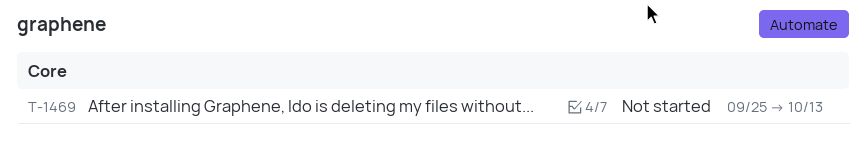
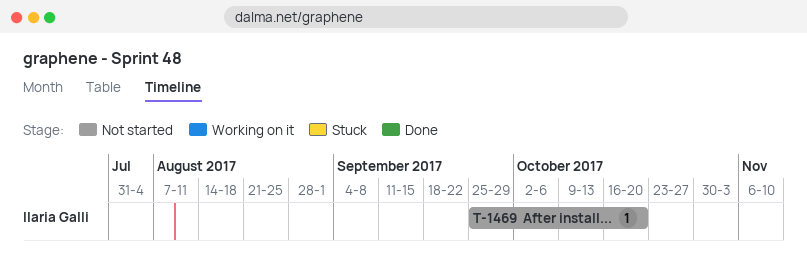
T-1469, due: Oct 13 -> Oct 20

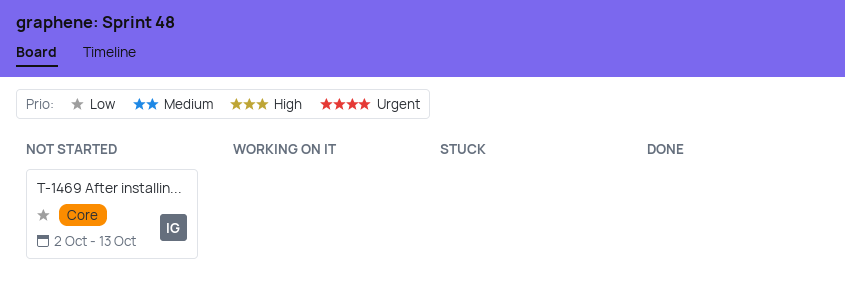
T-1469, start: Sep 25 -> Oct 2
T-1469, due: Oct 20 -> Oct 13

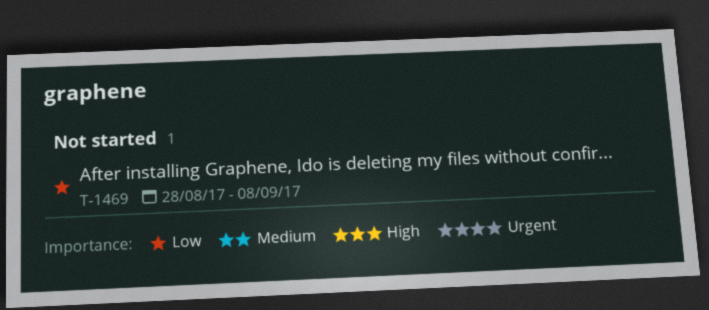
T-1469, start: Oct 2 -> Aug 28
T-1469, due: Oct 13 -> Sep 8

